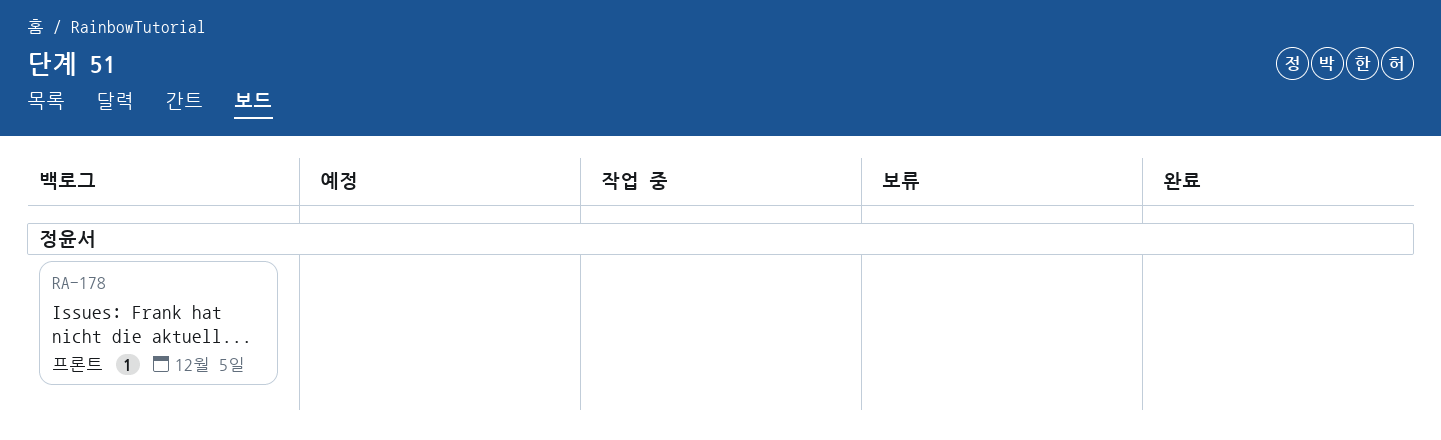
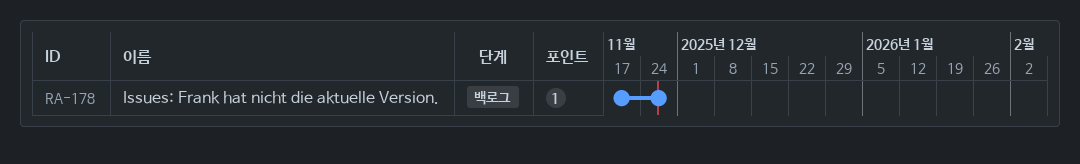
RA-178, due: Dec 5 -> Nov 28

